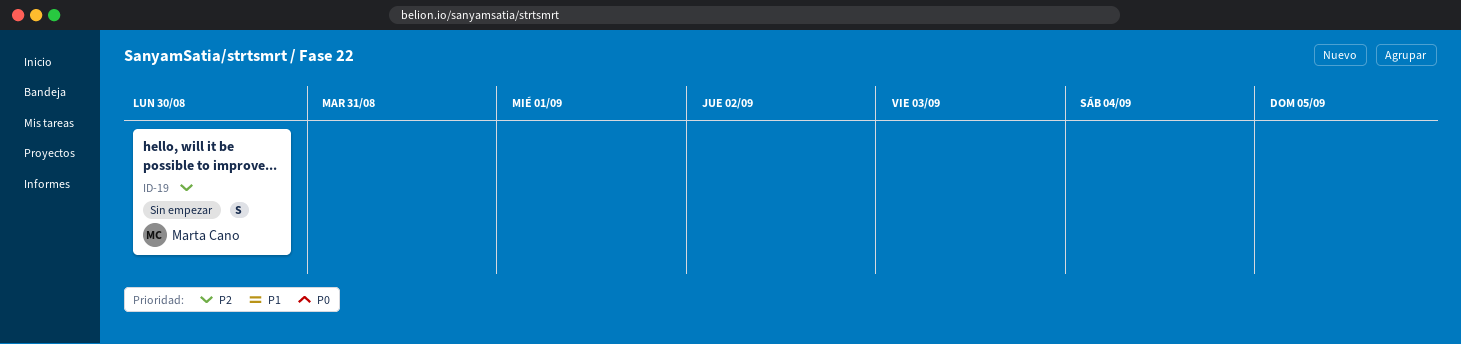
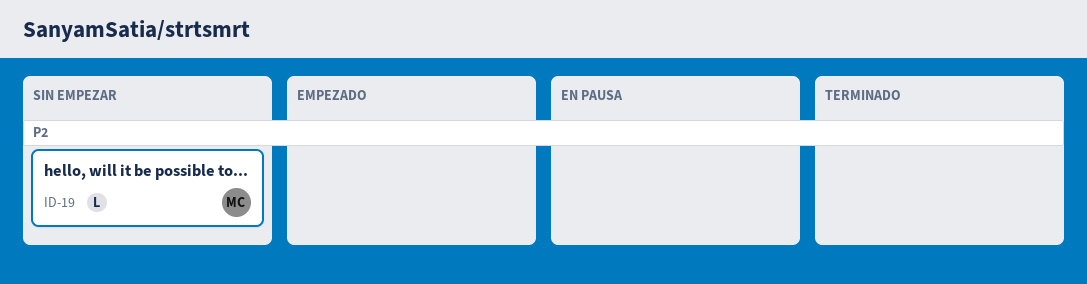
ID-19, estimate: S -> L

